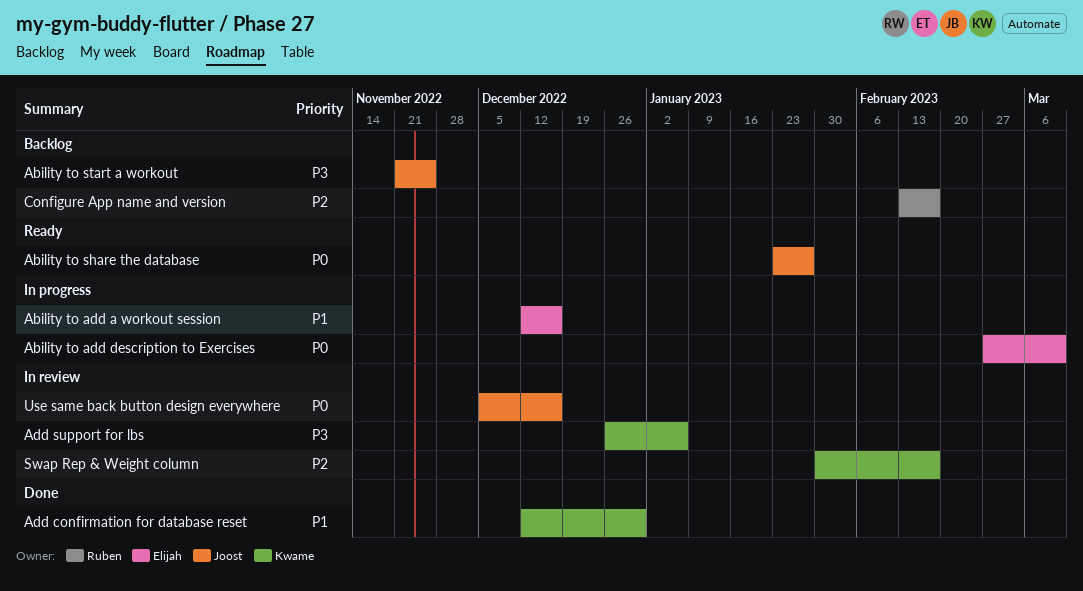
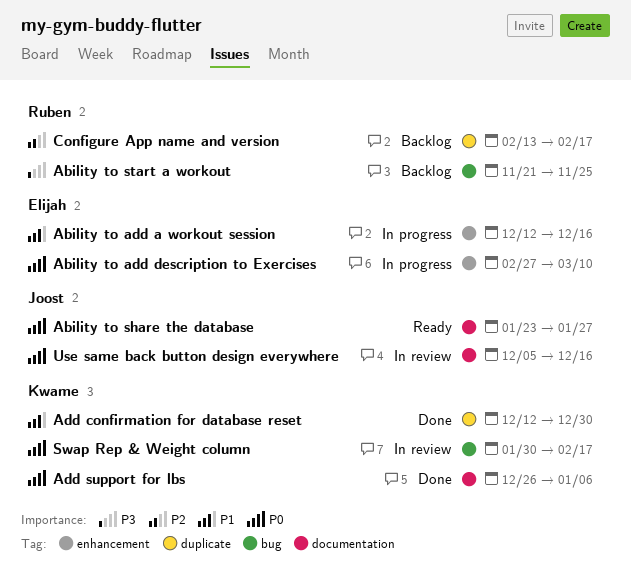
Ability to start a workout, owner: Joost -> Ruben
Add support for lbs, status: In review -> Done
Add support for lbs, priority: P3 -> P0
Swap Rep & Weight column, priority: P2 -> P0

